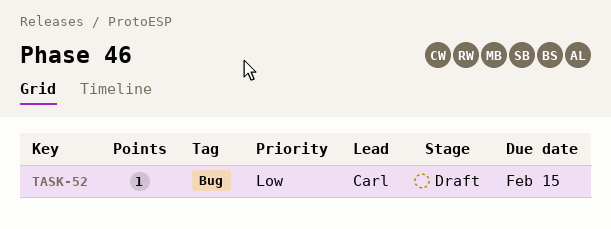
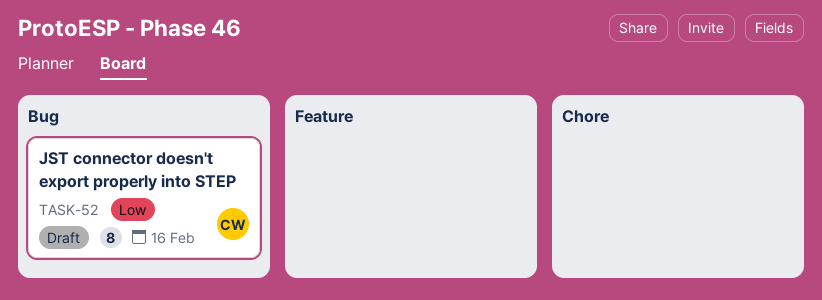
TASK-52, estimate: 1 -> 8
TASK-52, due: Feb 15 -> Feb 16

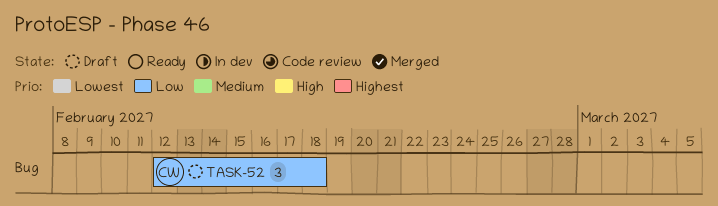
TASK-52, estimate: 8 -> 3
TASK-52, due: Feb 16 -> Feb 18

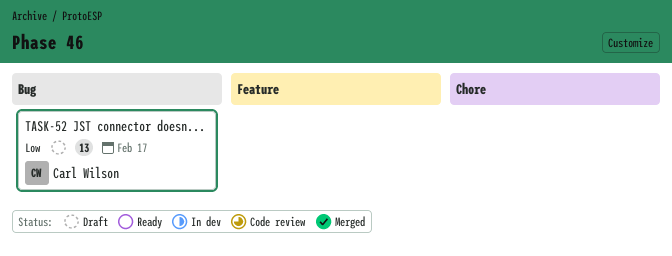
TASK-52, estimate: 3 -> 13
TASK-52, due: Feb 18 -> Feb 17

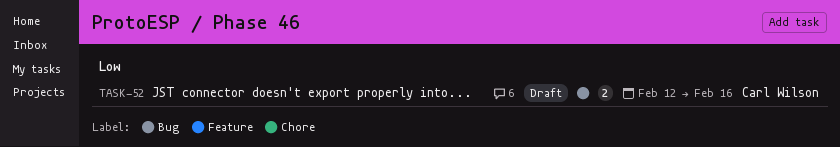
TASK-52, estimate: 13 -> 2
TASK-52, due: Feb 17 -> Feb 16

